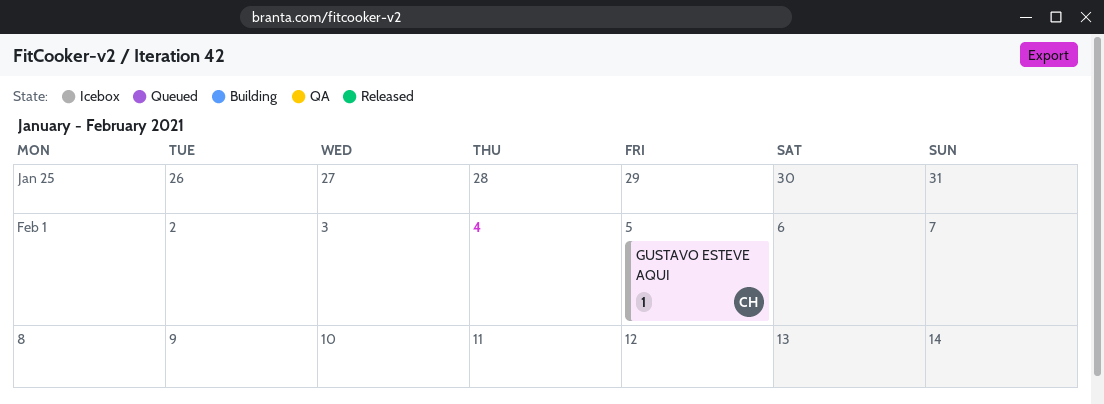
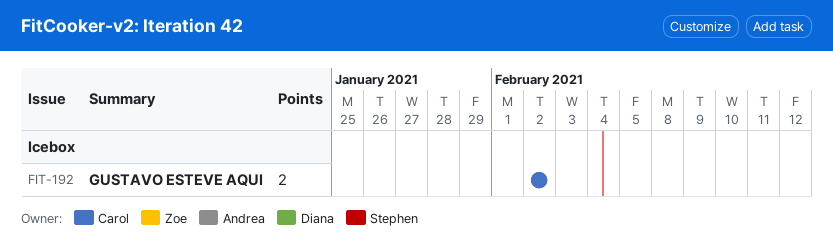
GUSTAVO ESTEVE AQUI, estimate: 1 -> 2
GUSTAVO ESTEVE AQUI, due: Feb 5 -> Feb 2

